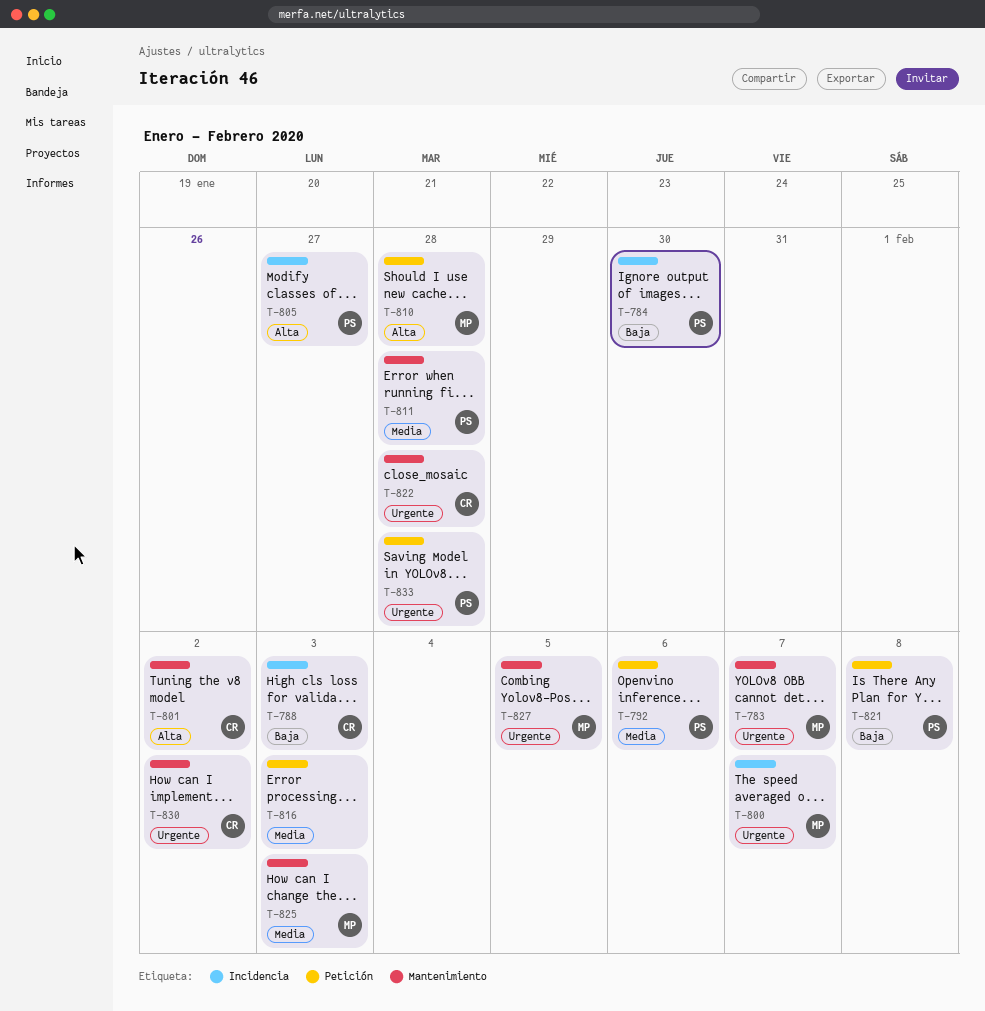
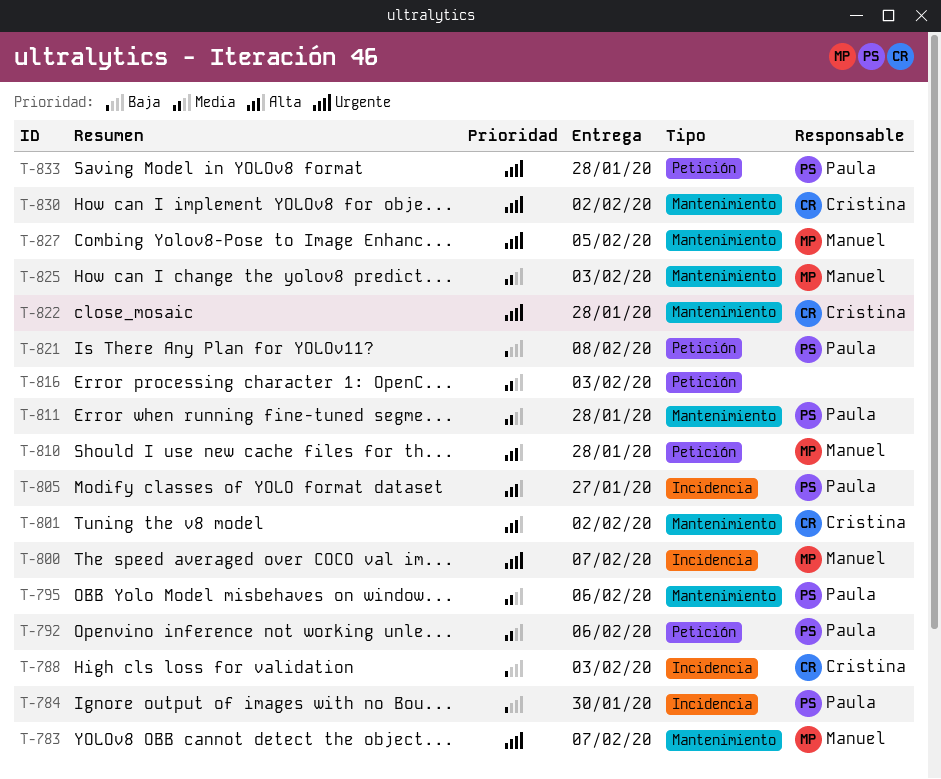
T-795: none -> present

